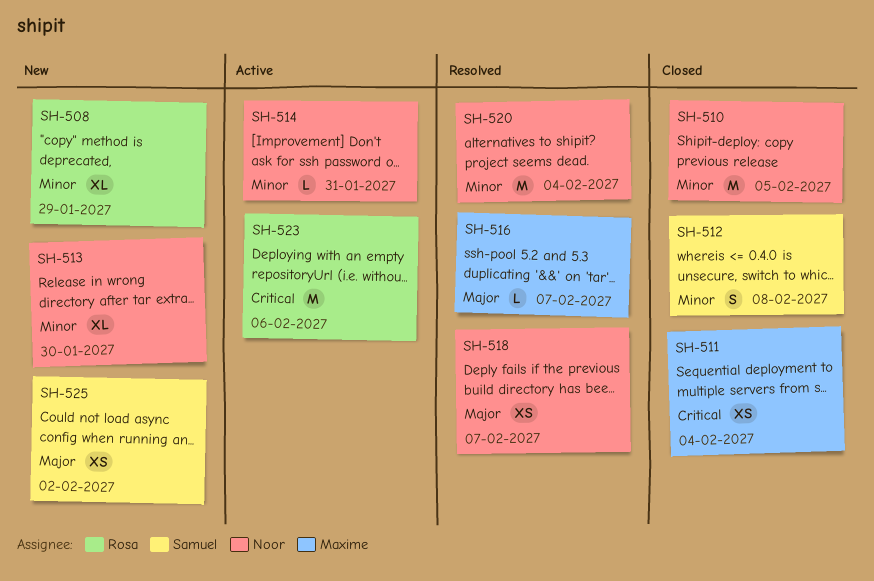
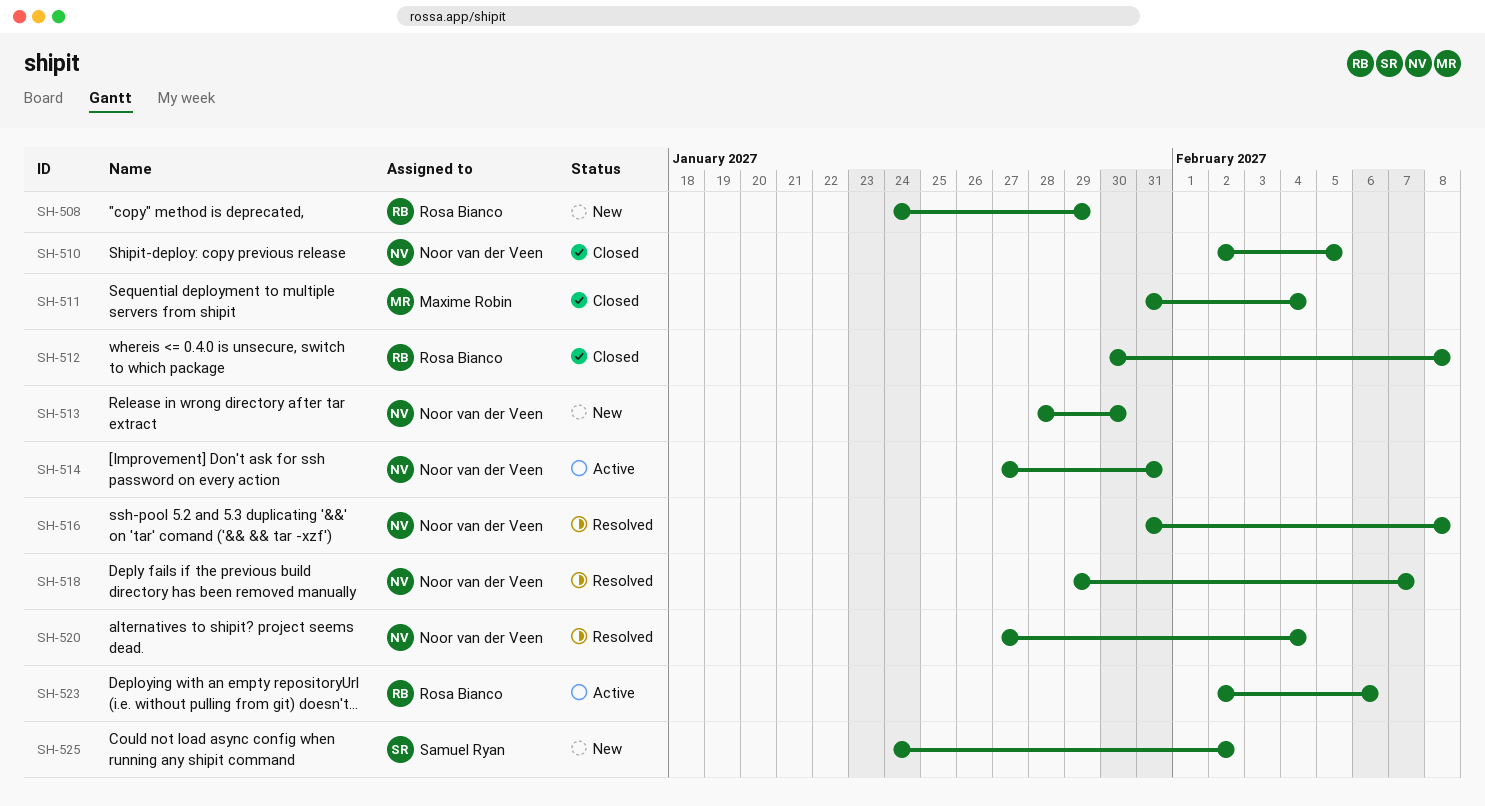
SH-512, owner: Samuel Ryan -> Rosa Bianco
SH-516, owner: Maxime Robin -> Noor van der Veen
SH-516, due: Feb 7 -> Feb 8

